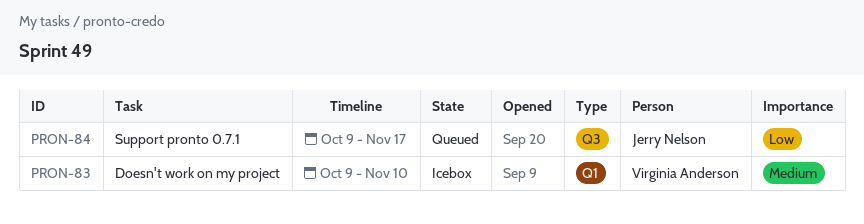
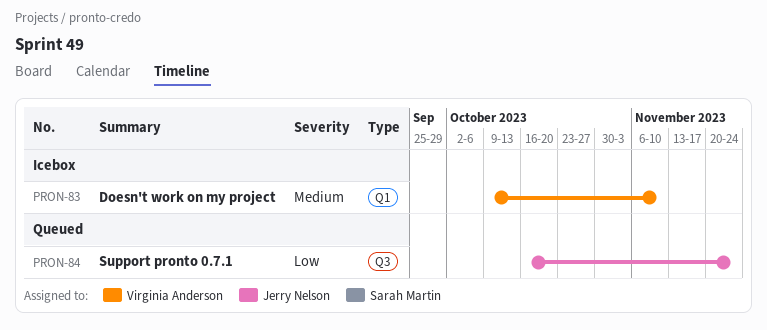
PRON-84, start: Oct 9 -> Oct 16
PRON-84, due: Nov 17 -> Nov 24

